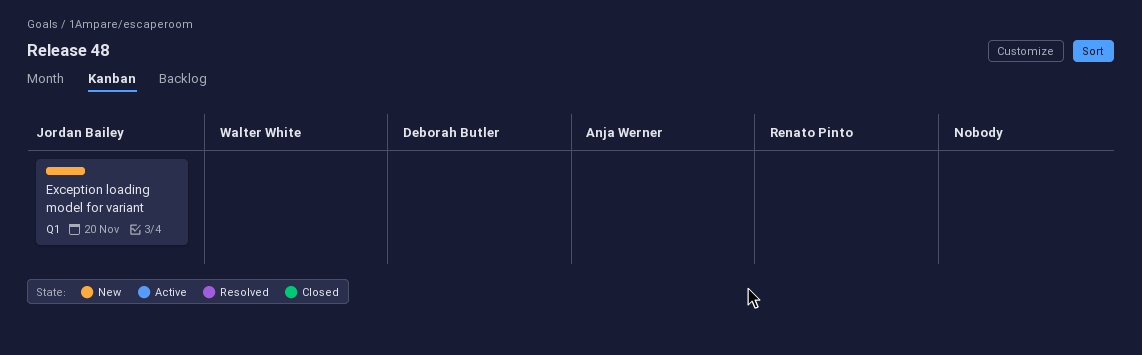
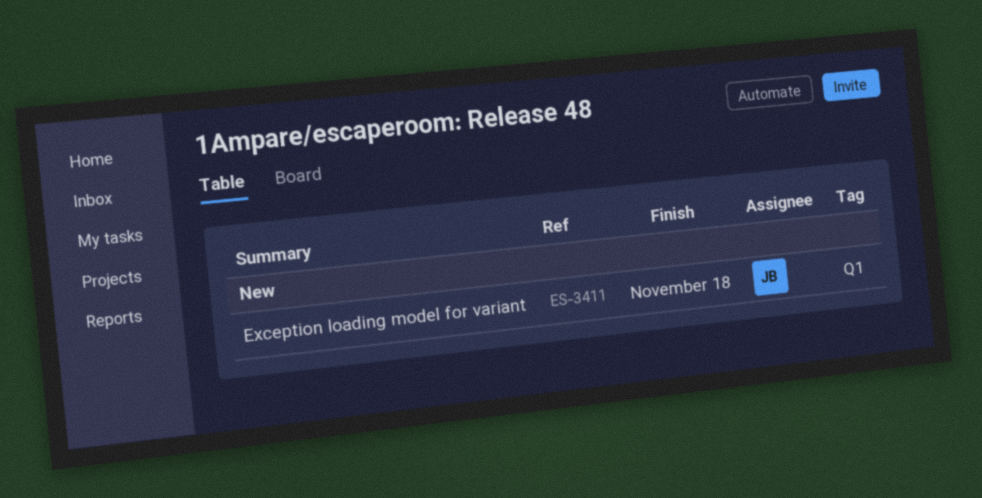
Exception loading model for variant, due: Nov 20 -> Nov 18

